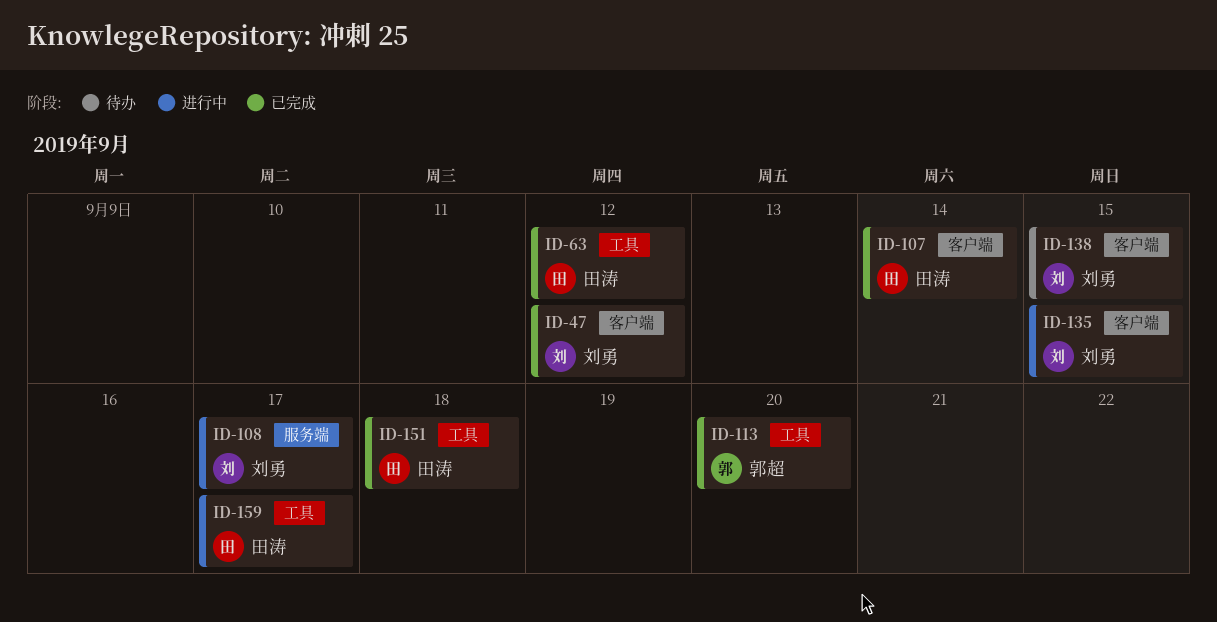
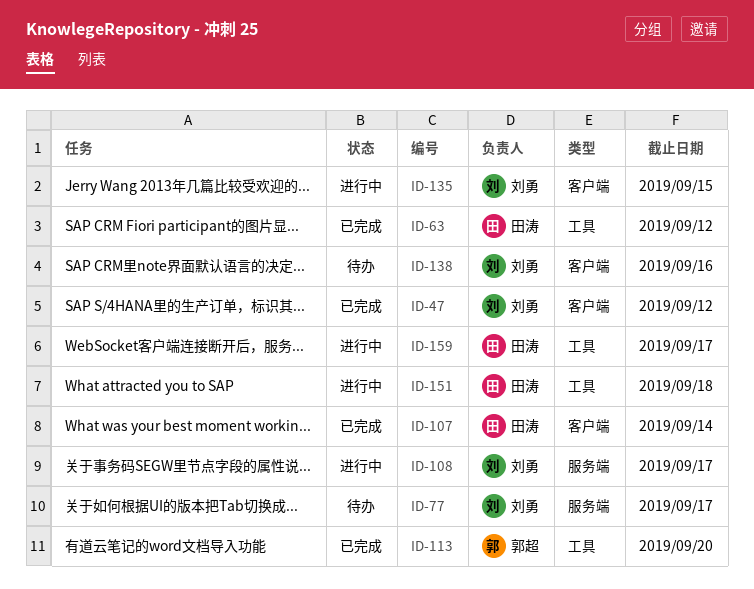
ID-77: none -> present
ID-138, due: Sep 15 -> Sep 16
ID-151, status: 已完成 -> 进行中

